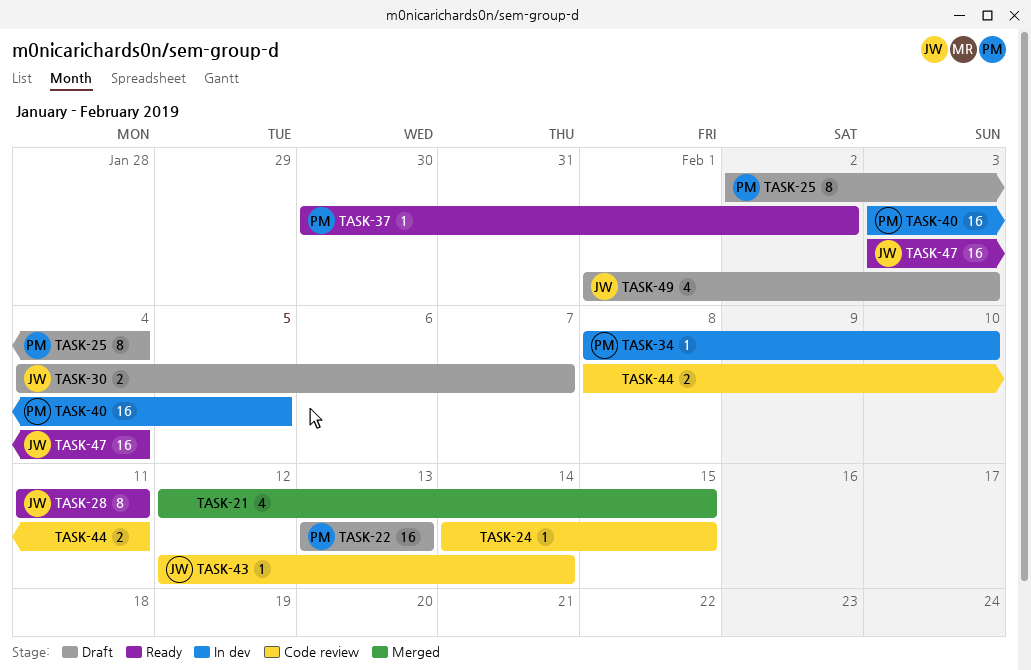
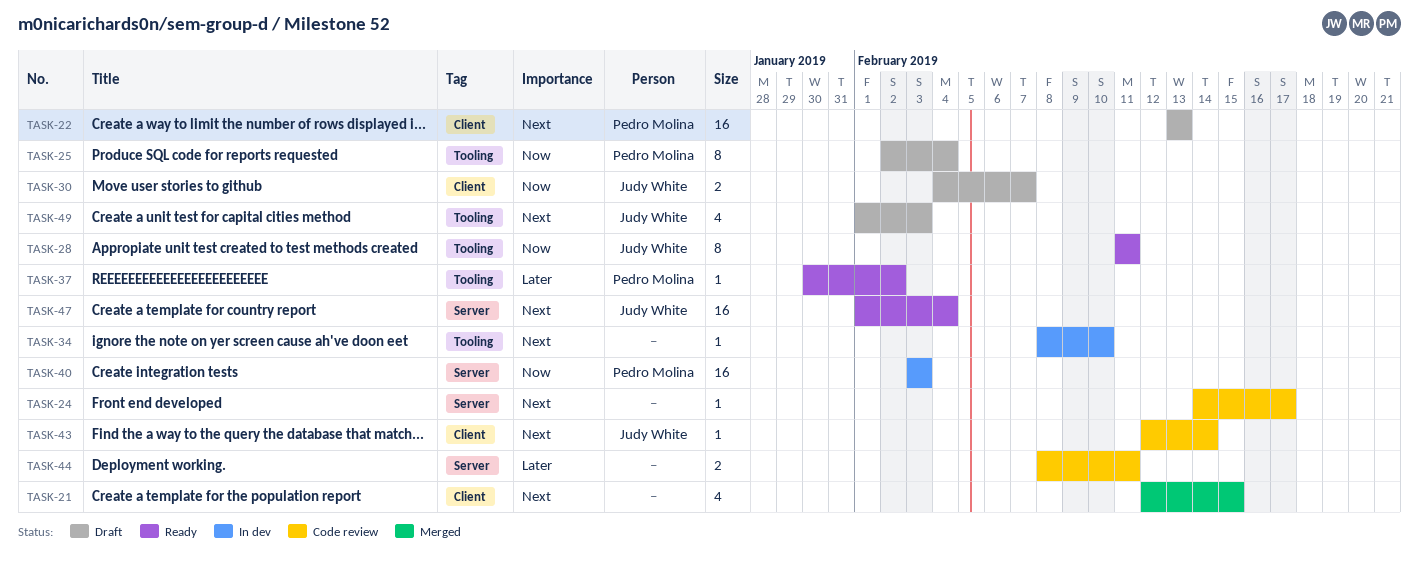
TASK-24, due: Feb 15 -> Feb 17
TASK-34, owner: Pedro Molina -> none
TASK-40, due: Feb 5 -> Feb 3
TASK-47, start: Feb 3 -> Feb 1

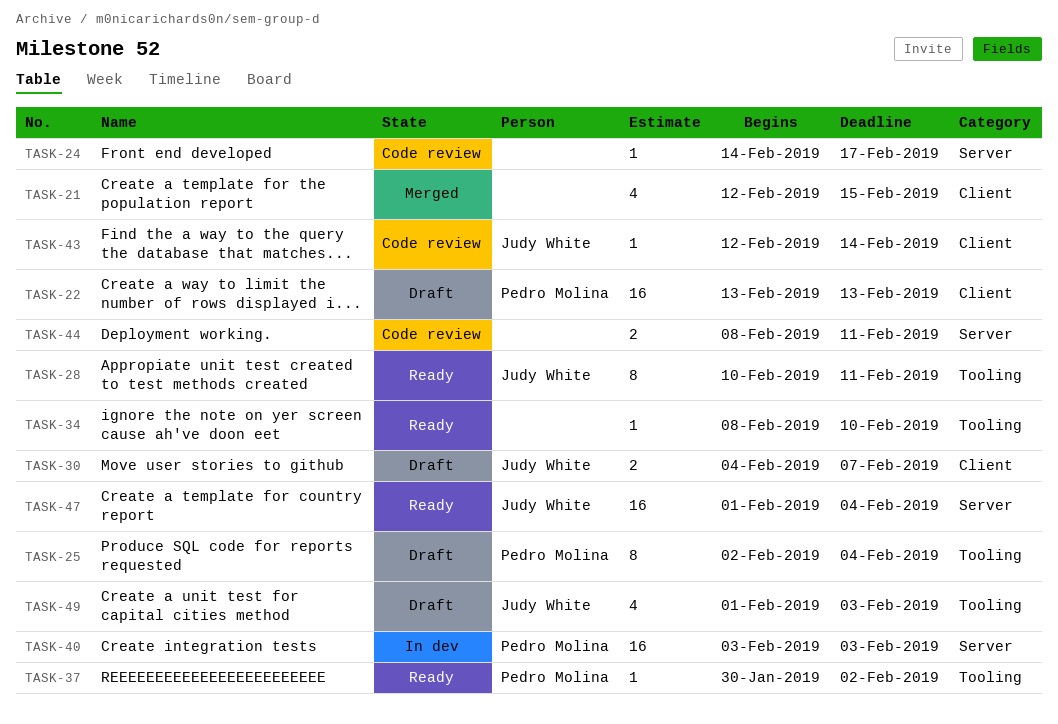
TASK-28, start: Feb 11 -> Feb 10
TASK-34, status: In dev -> Ready

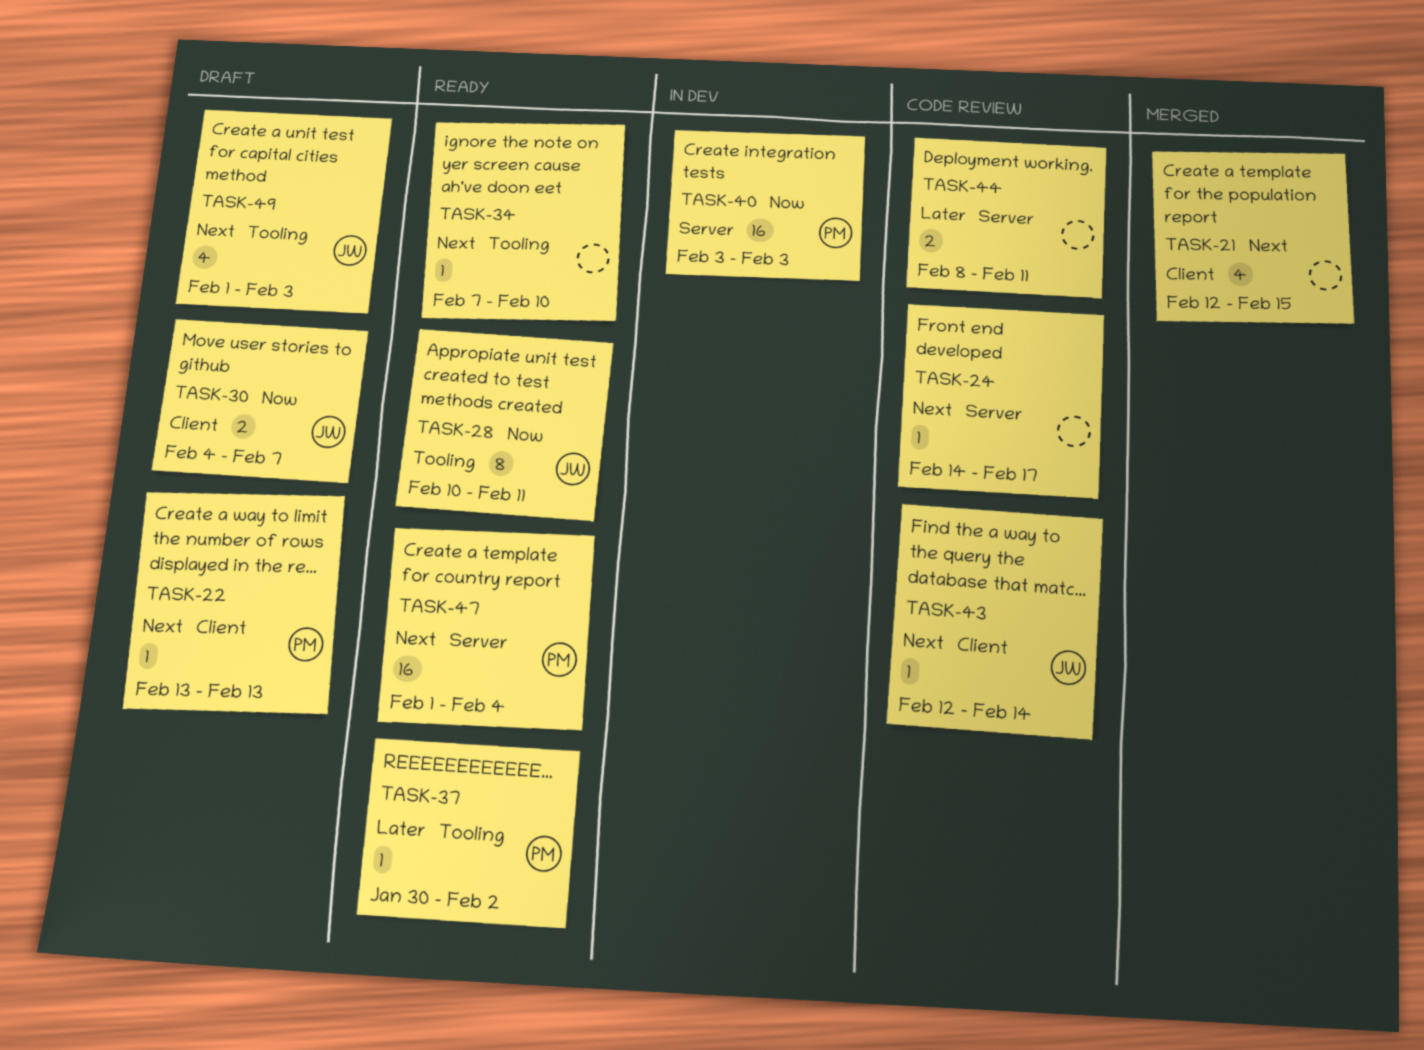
TASK-22, estimate: 16 -> 1
TASK-25: present -> none
TASK-34, start: Feb 8 -> Feb 7
TASK-47, owner: Judy White -> Pedro Molina

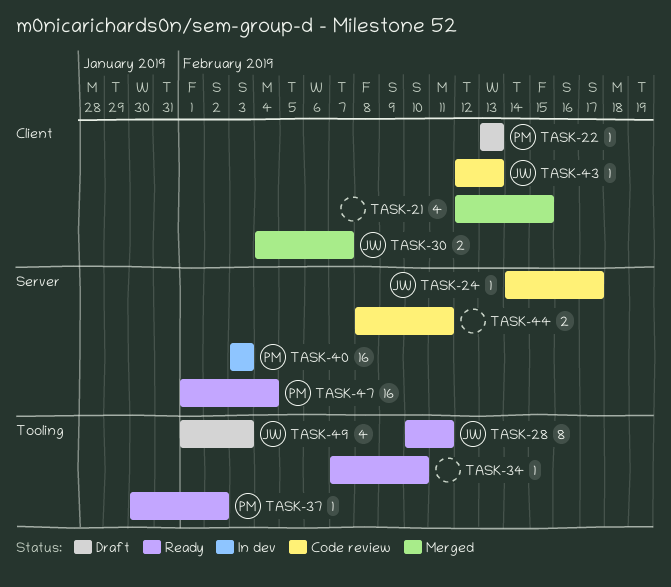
TASK-24, owner: none -> JW
TASK-30, status: Draft -> Merged
TASK-43, due: Feb 14 -> Feb 13

